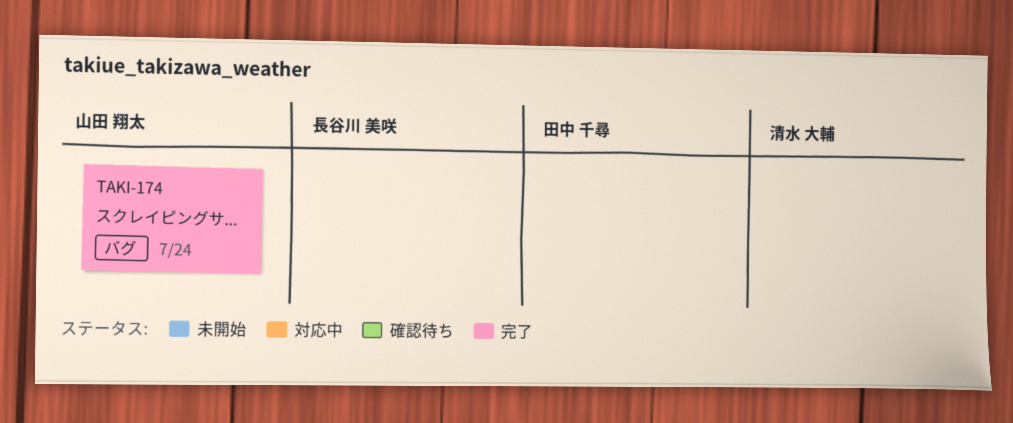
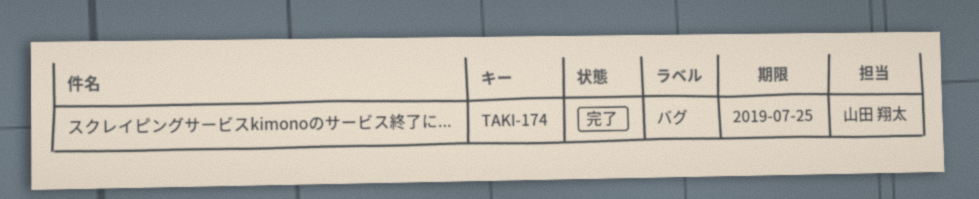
TAKI-174, due: Jul 24 -> Jul 25

